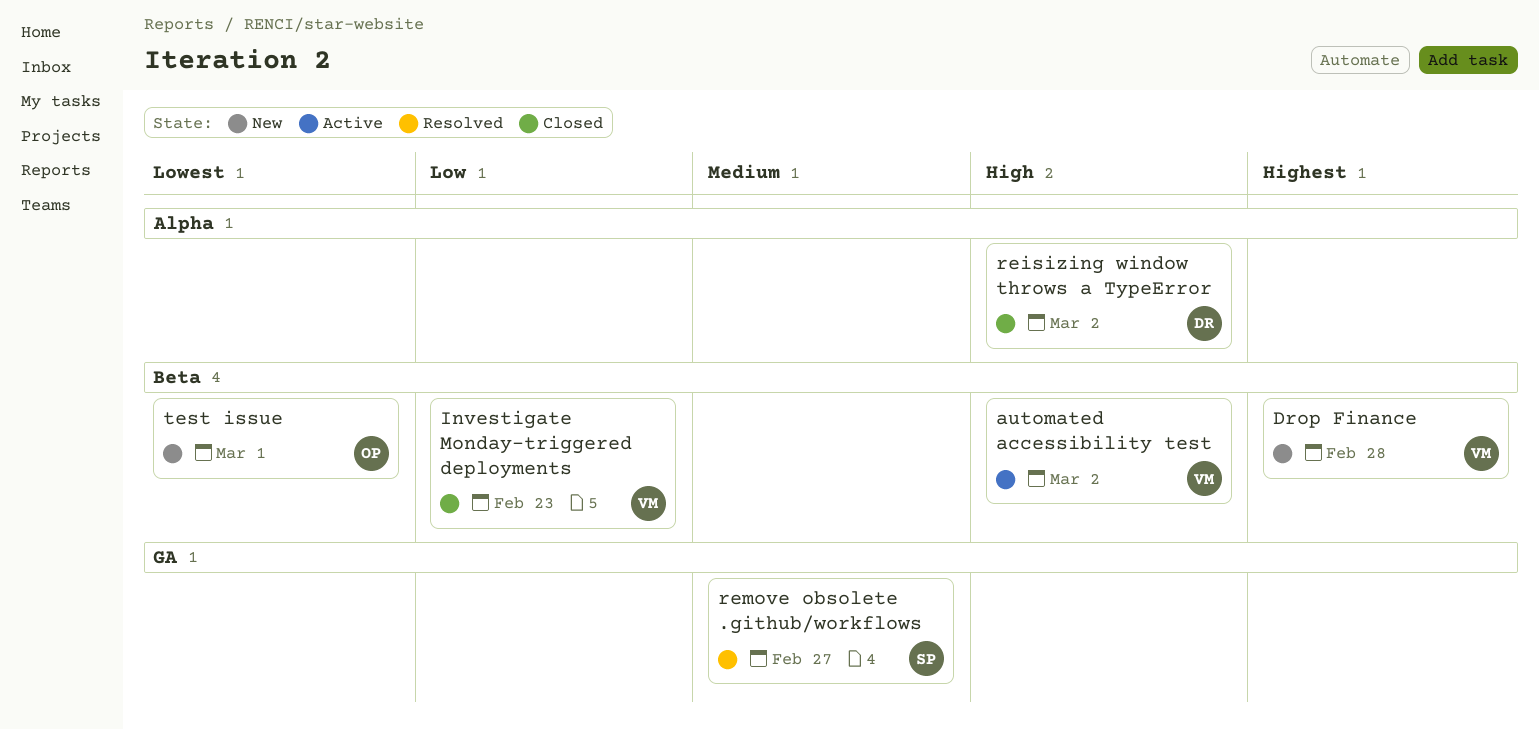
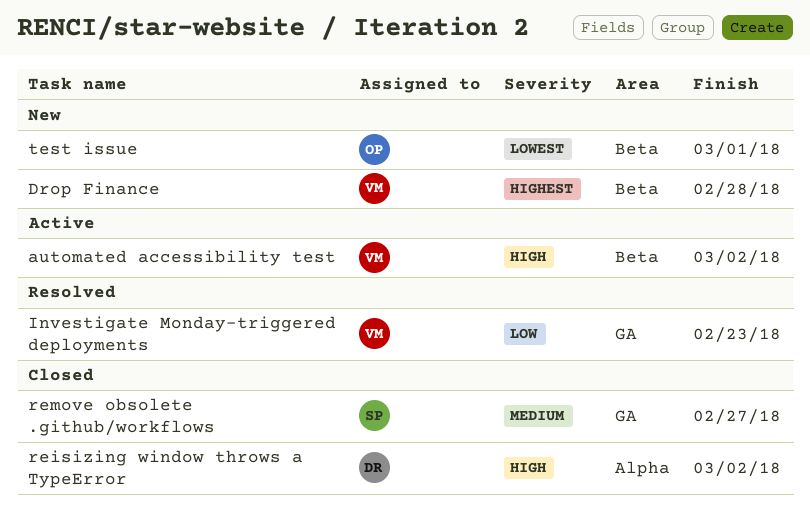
Investigate Monday-triggered deployments, status: Closed -> Resolved
Investigate Monday-triggered deployments, label: Beta -> GA
remove obsolete .github/workflows, status: Resolved -> Closed

